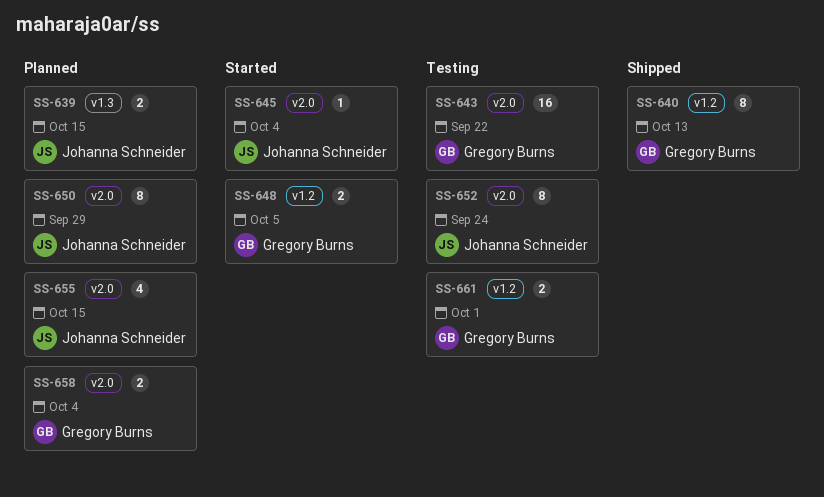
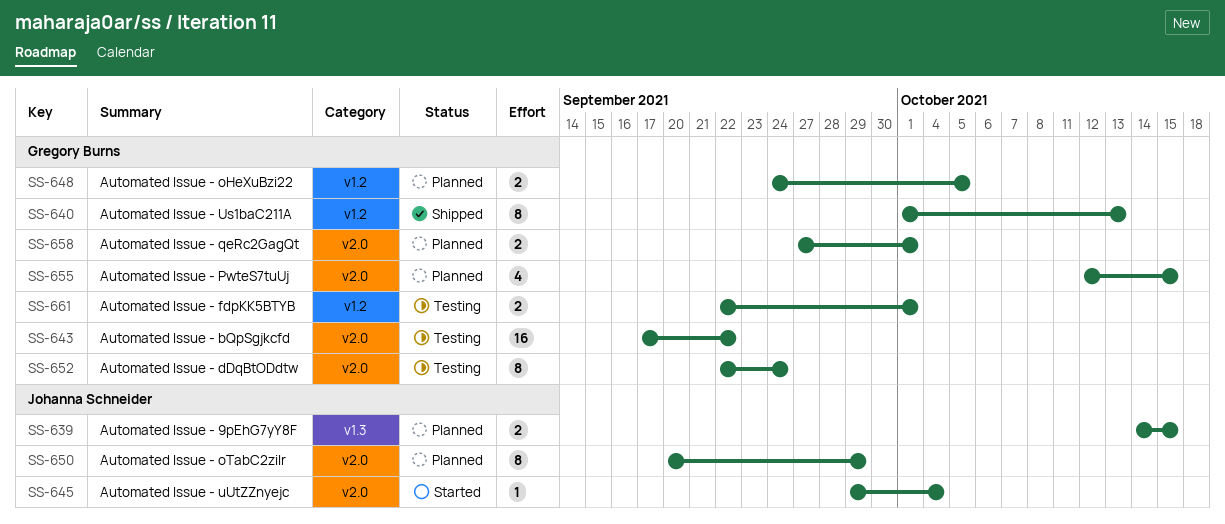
SS-648, status: Started -> Planned
SS-652, owner: Johanna Schneider -> Gregory Burns
SS-655, owner: Johanna Schneider -> Gregory Burns
SS-658, due: Oct 4 -> Oct 1

